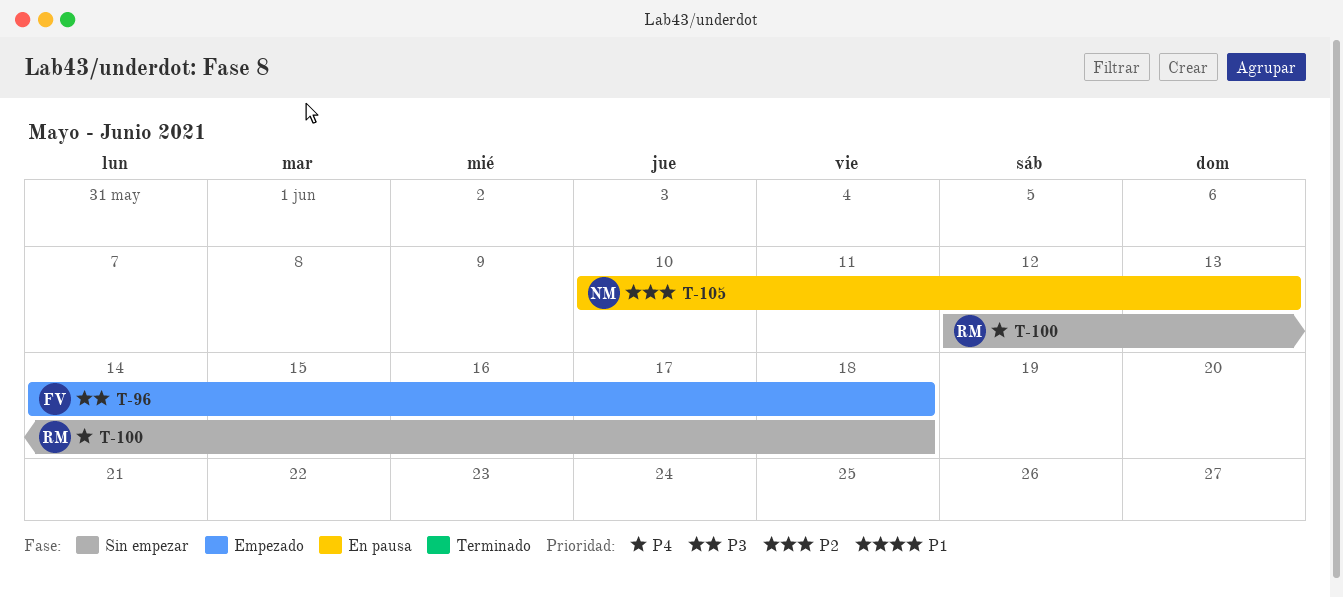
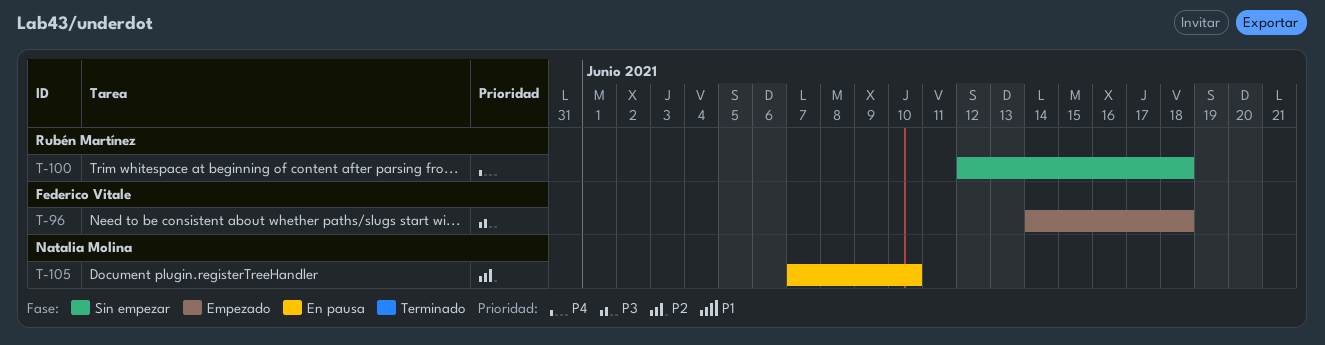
T-105, start: Jun 10 -> Jun 7
T-105, due: Jun 13 -> Jun 10

